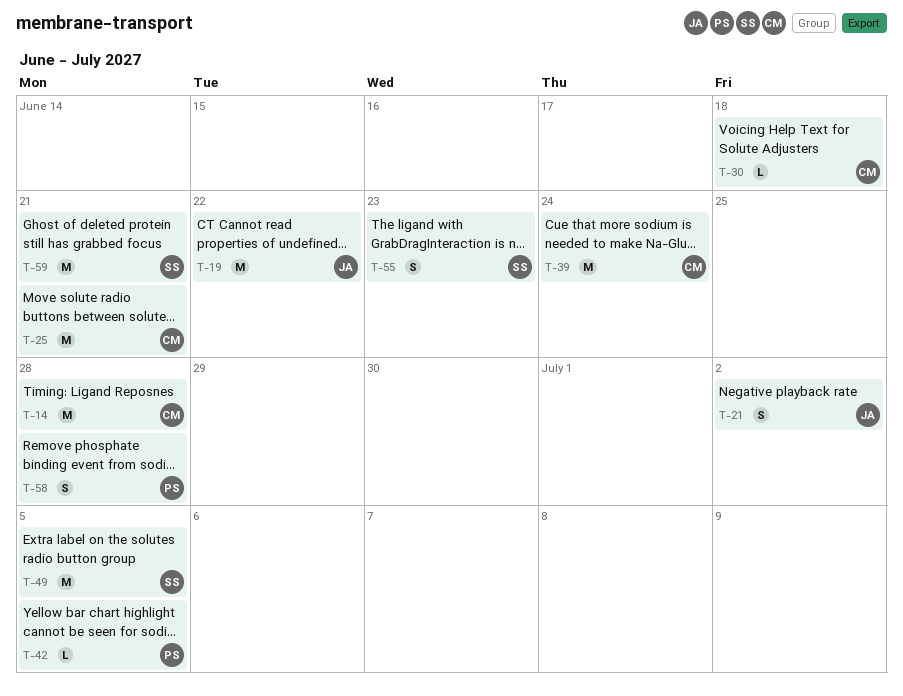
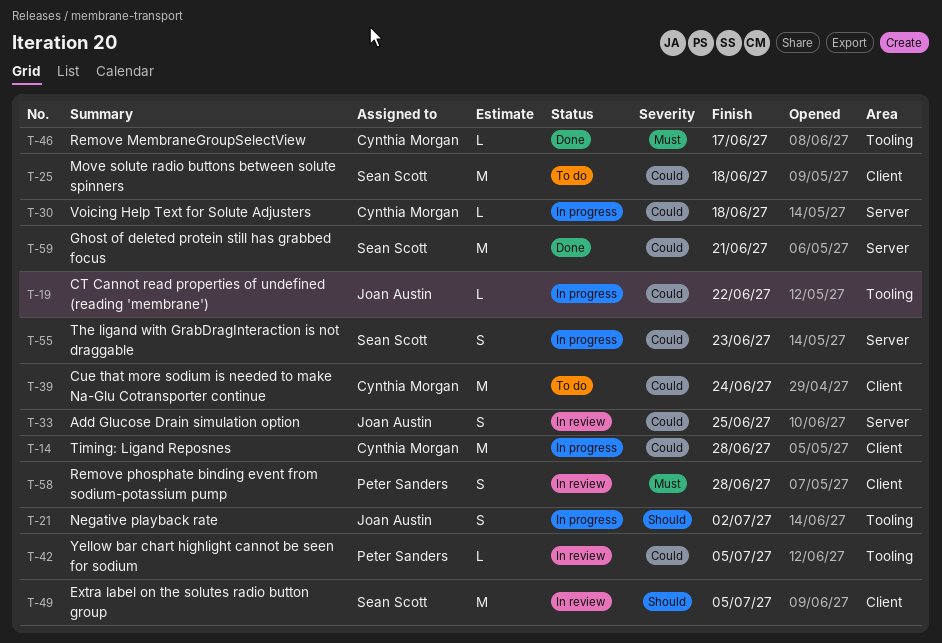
T-19, estimate: M -> L
T-25, owner: Cynthia Morgan -> Sean Scott
T-25, due: Jun 21 -> Jun 18
T-33: none -> present
T-46: none -> present

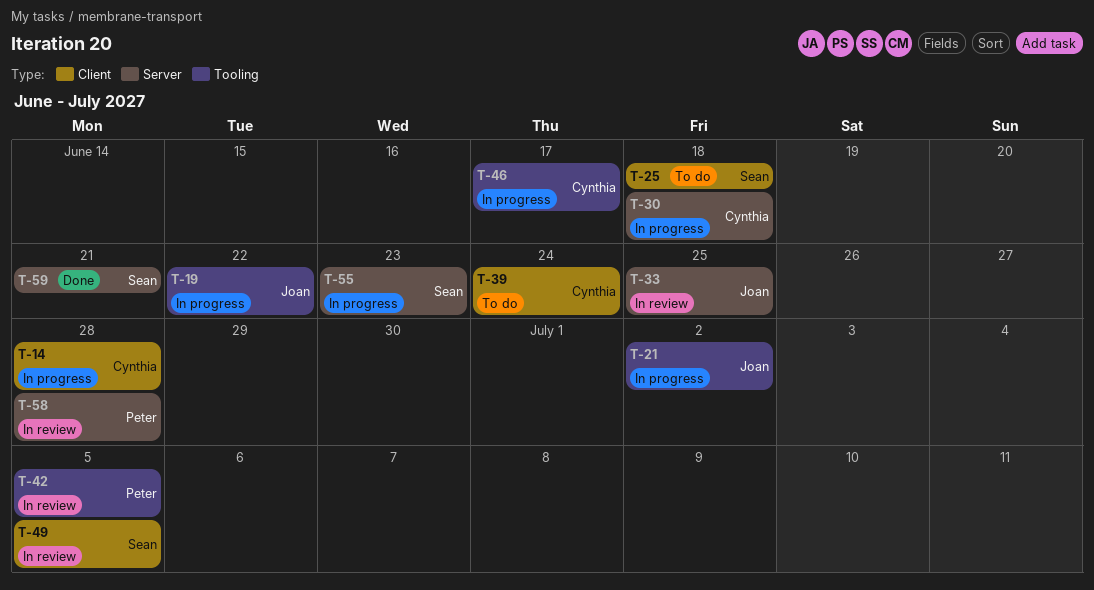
T-46, status: Done -> In progress
T-58, label: Client -> Server

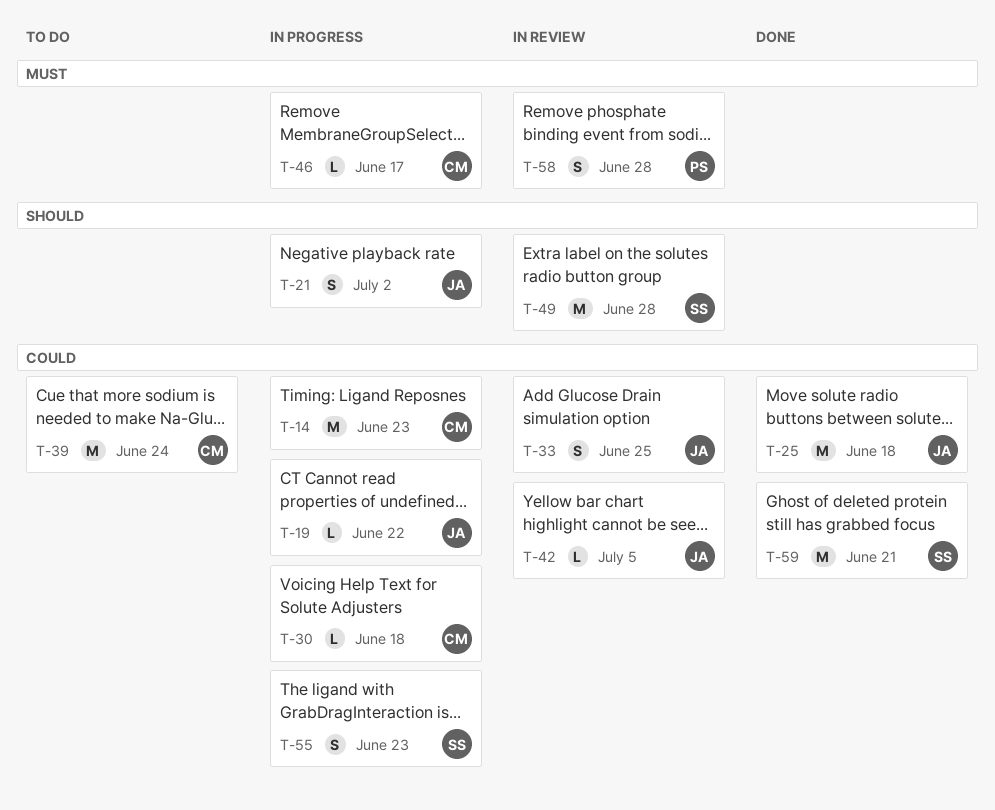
T-14, due: Jun 28 -> Jun 23
T-25, status: To do -> Done
T-25, owner: Sean -> Joan
T-42, owner: Peter -> Joan
T-49, due: Jul 5 -> Jun 28

